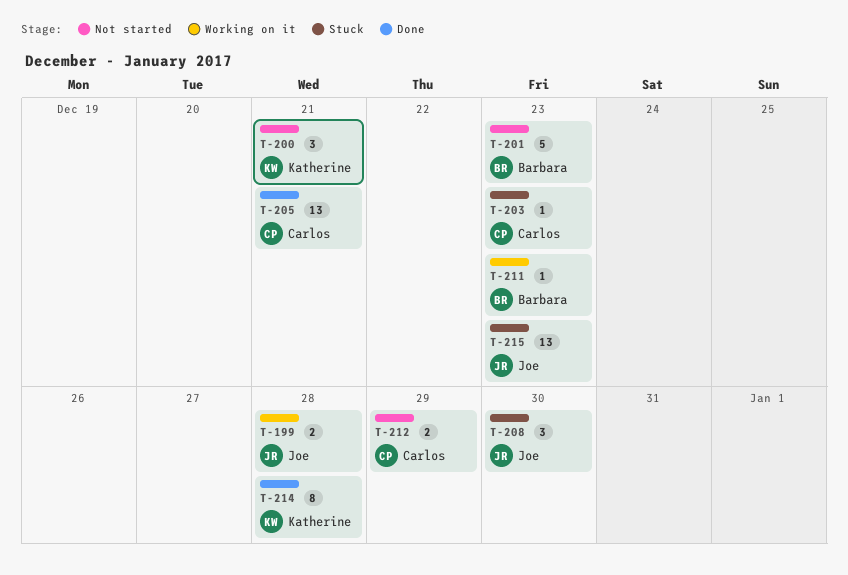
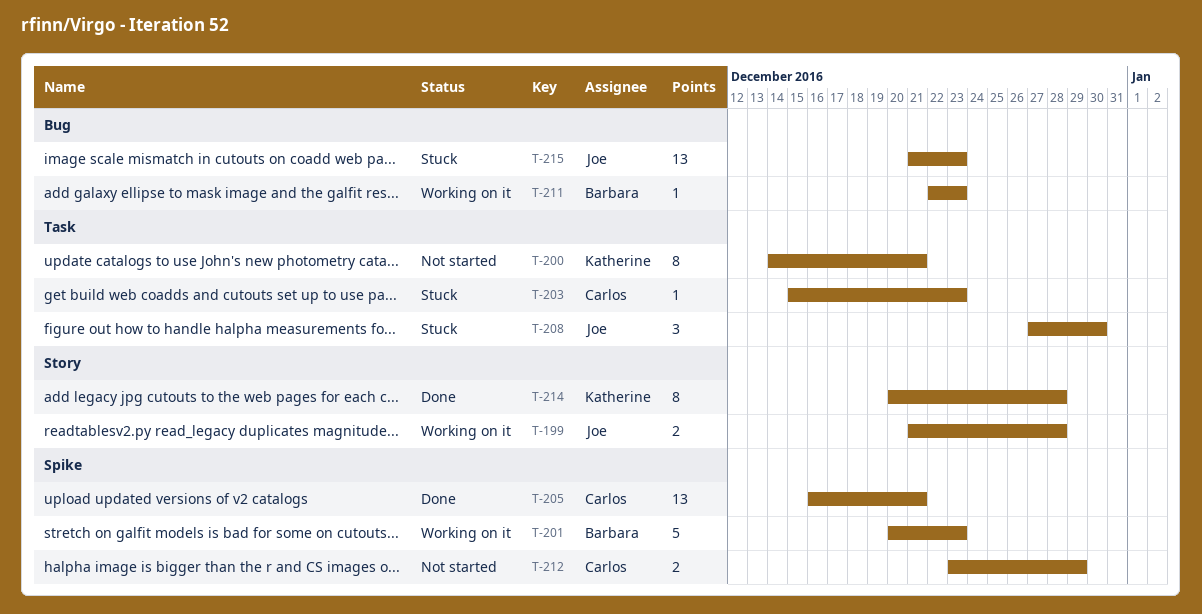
T-200, estimate: 3 -> 8
T-201, status: Not started -> Working on it

